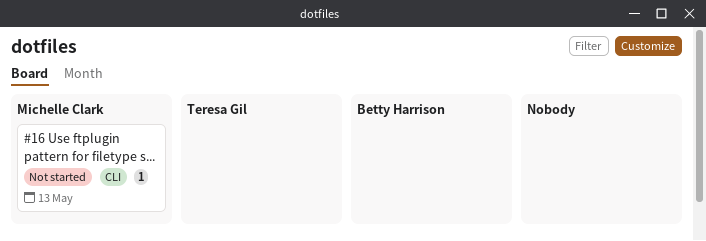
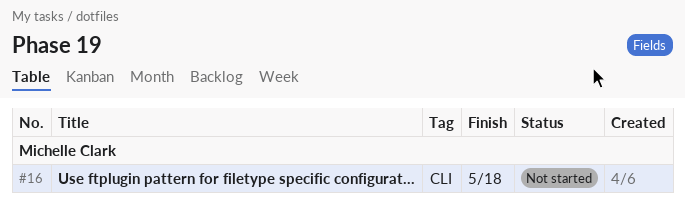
#16, due: May 13 -> May 18

